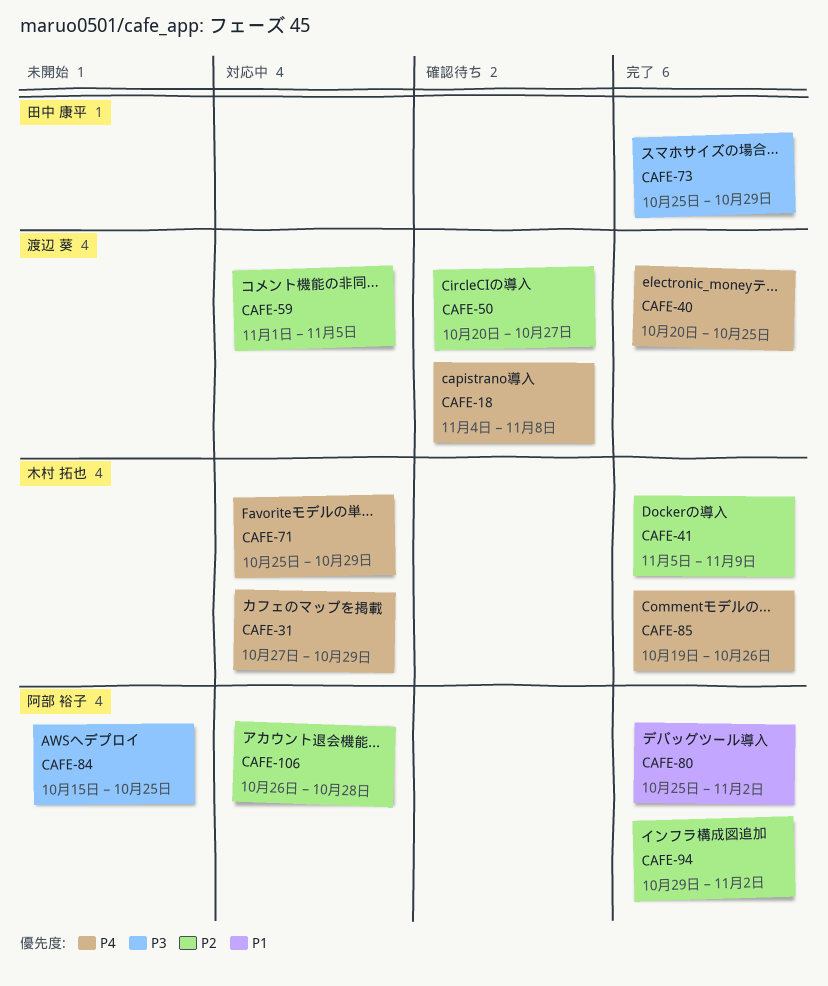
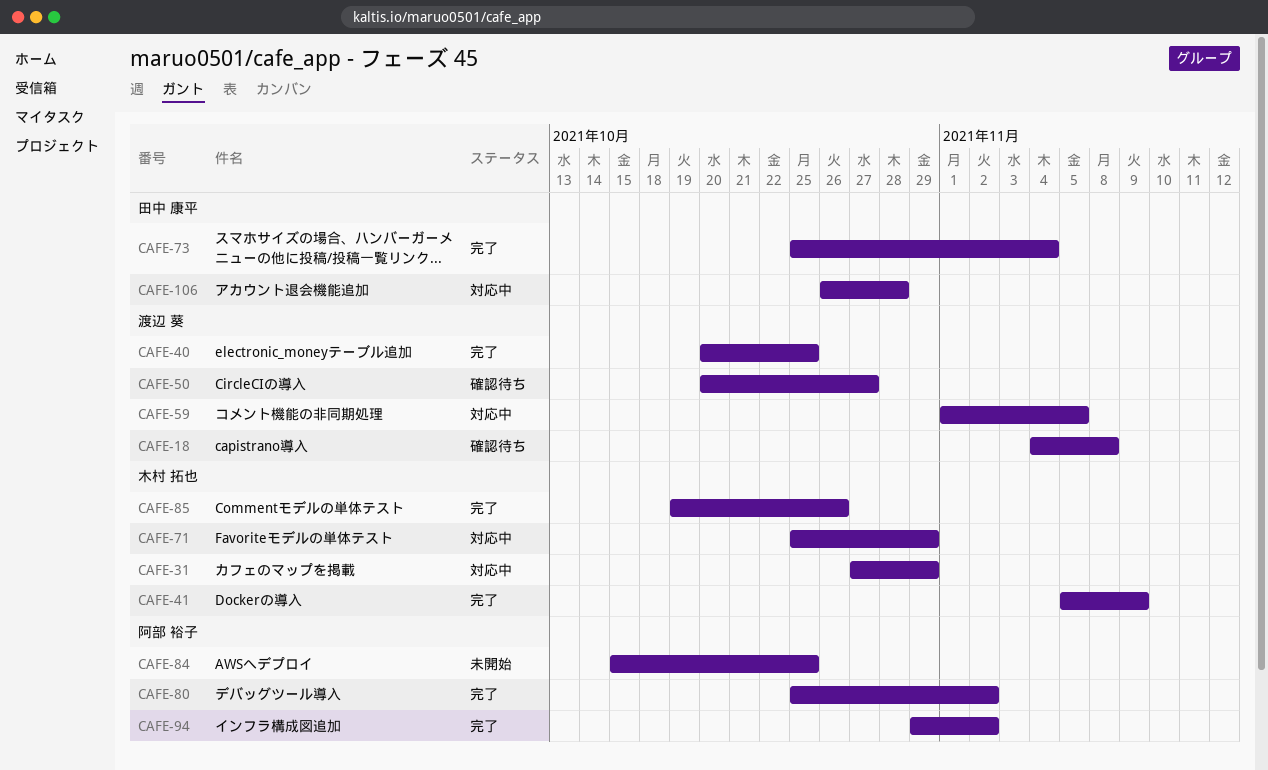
CAFE-73, due: Oct 29 -> Nov 4
CAFE-106, owner: 阿部 裕子 -> 田中 康平

